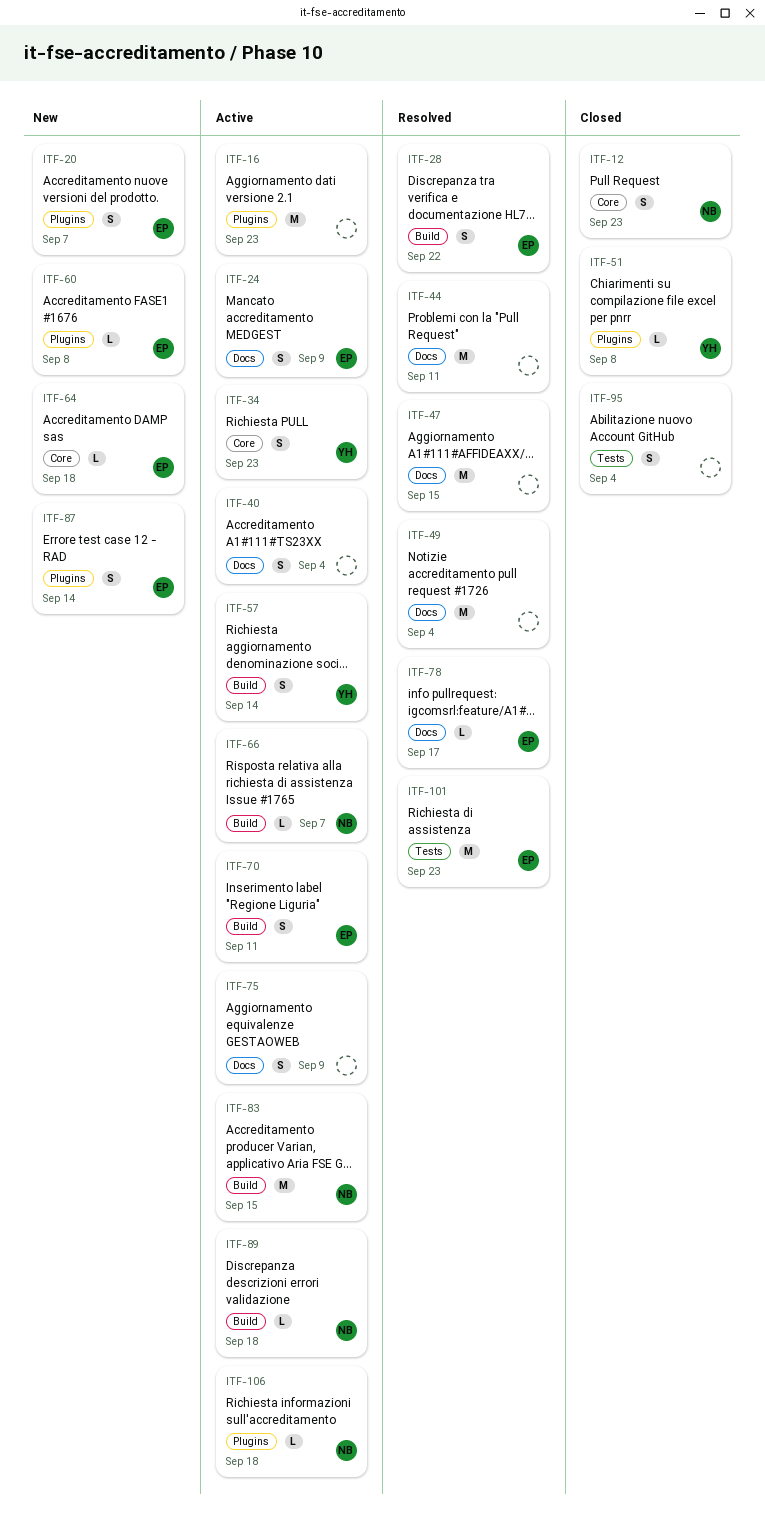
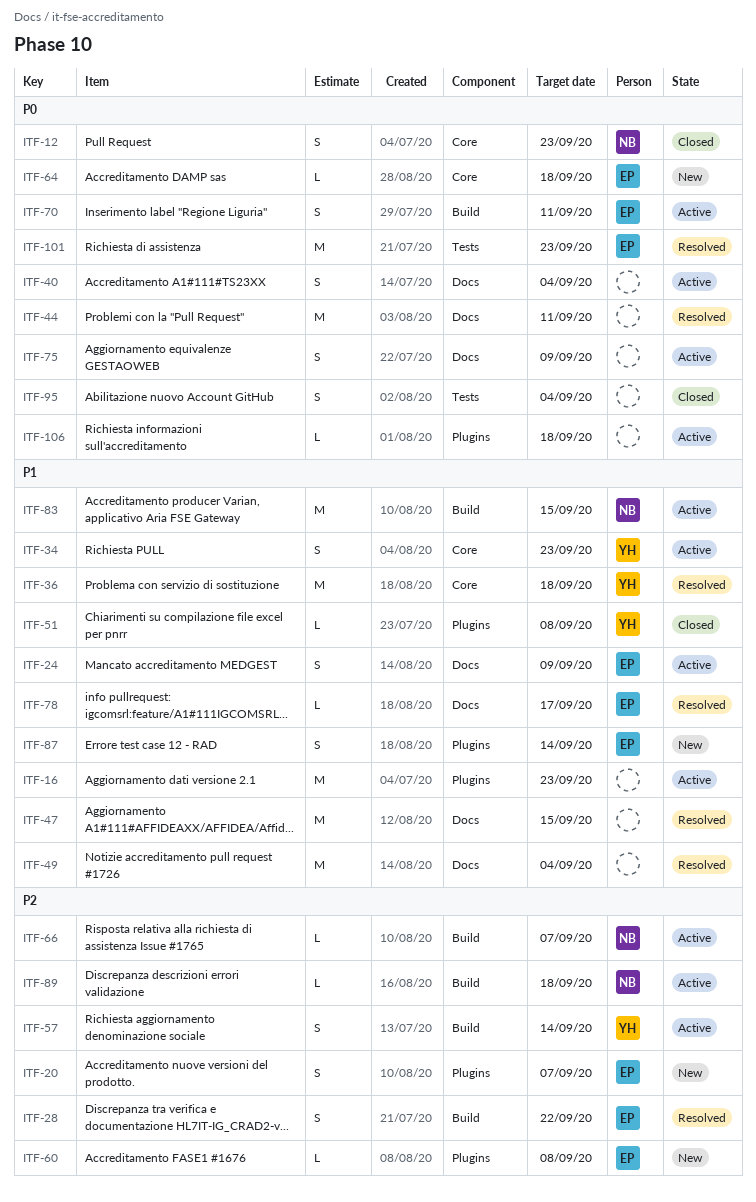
ITF-36: none -> present
ITF-106, owner: NB -> none

